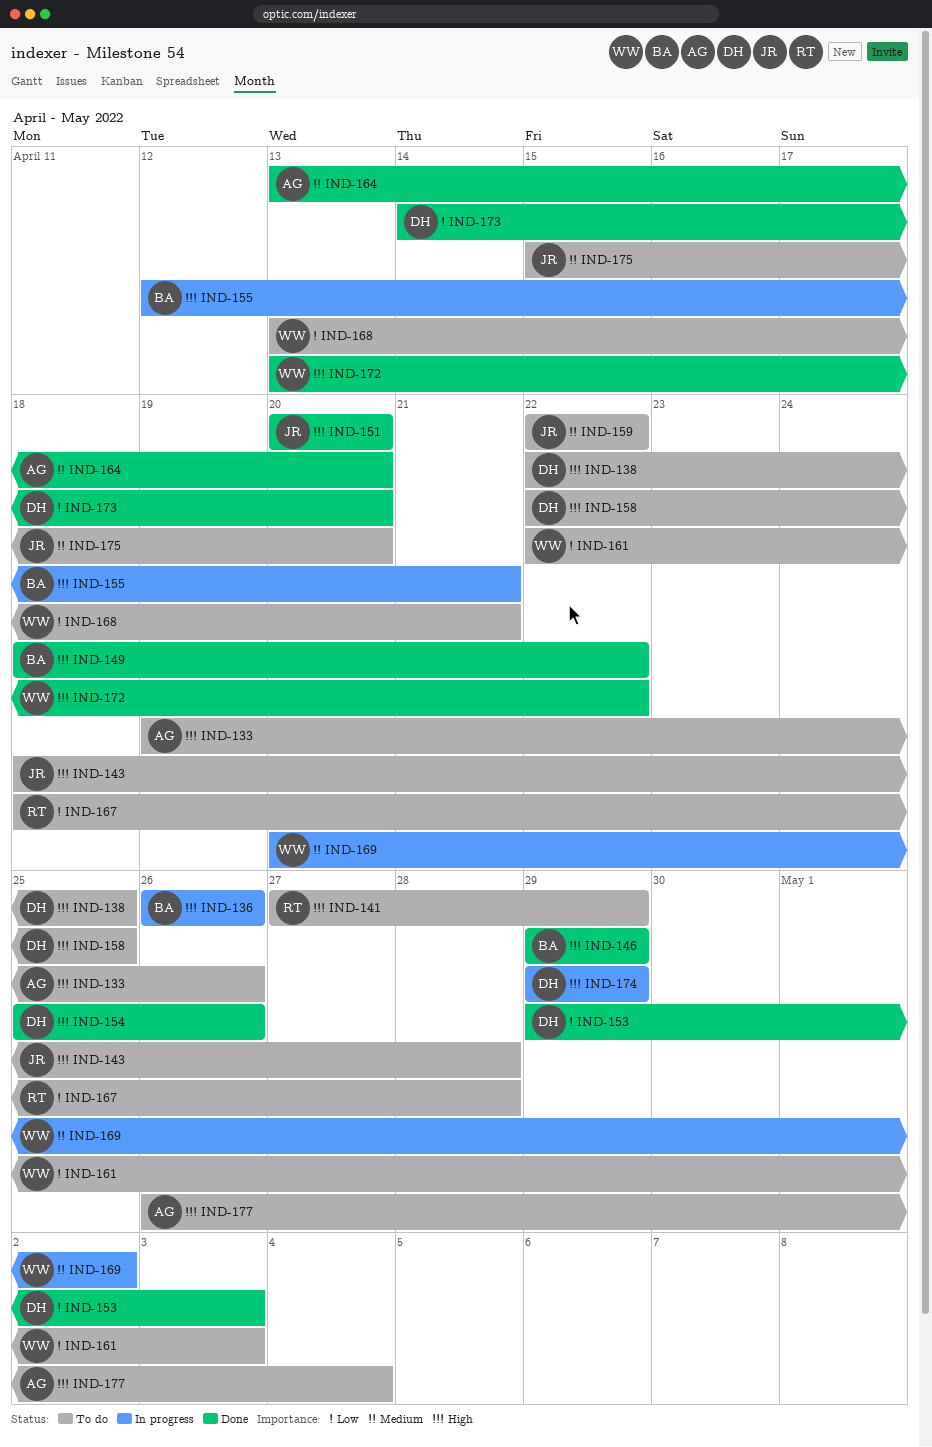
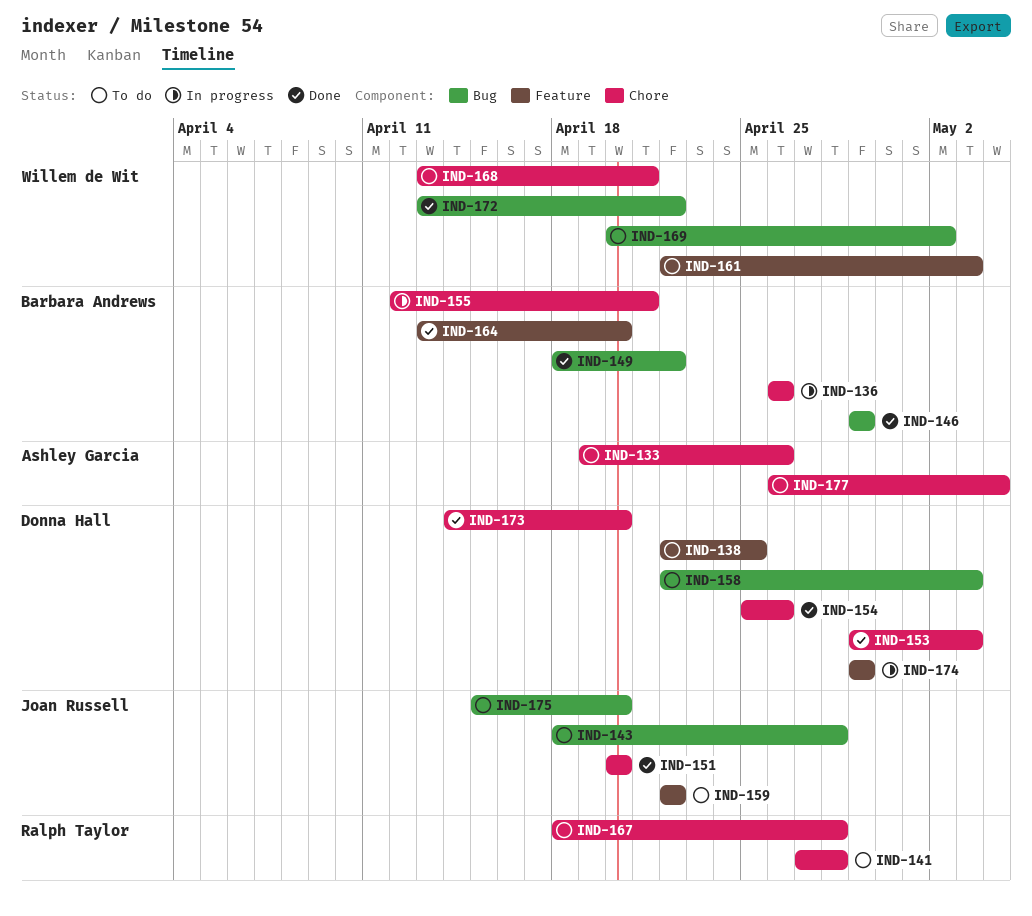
IND-141, due: Apr 29 -> Apr 28
IND-158, due: Apr 25 -> May 3
IND-164, owner: Ashley Garcia -> Barbara Andrews
IND-169, status: In progress -> To do

